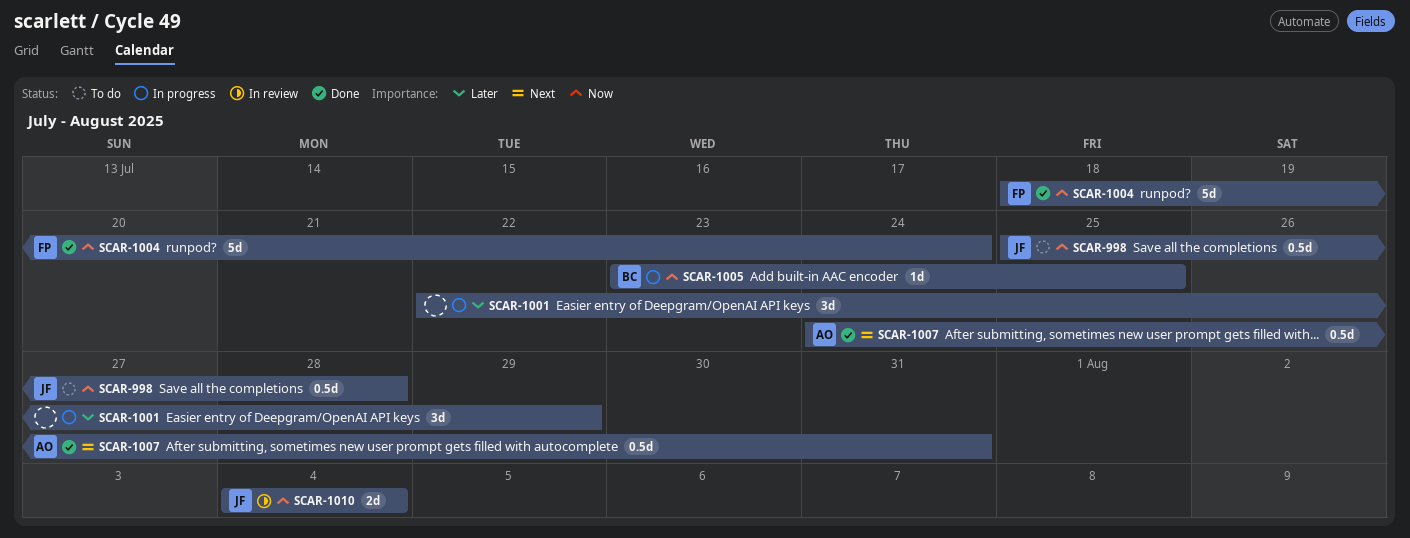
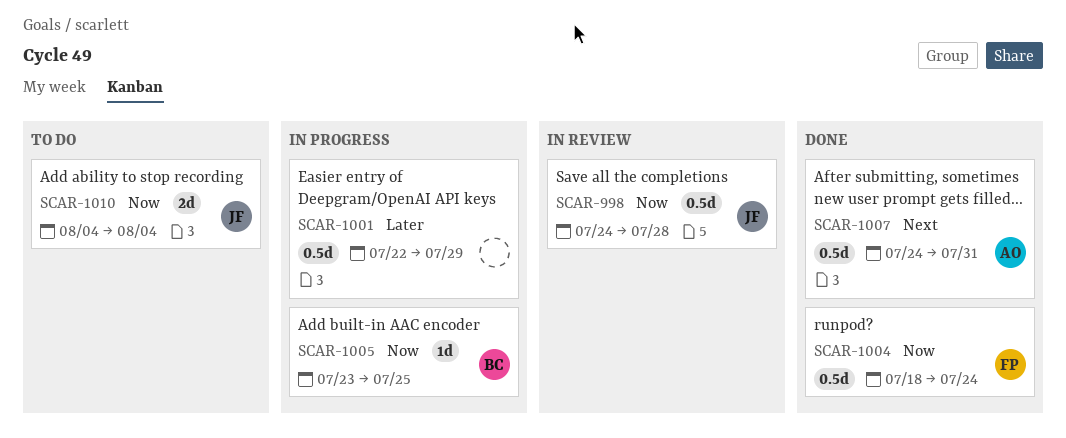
SCAR-998, status: To do -> In review
SCAR-998, start: Jul 25 -> Jul 24
SCAR-1001, estimate: 3d -> 0.5d
SCAR-1004, estimate: 5d -> 0.5d
SCAR-1010, status: In review -> To do

